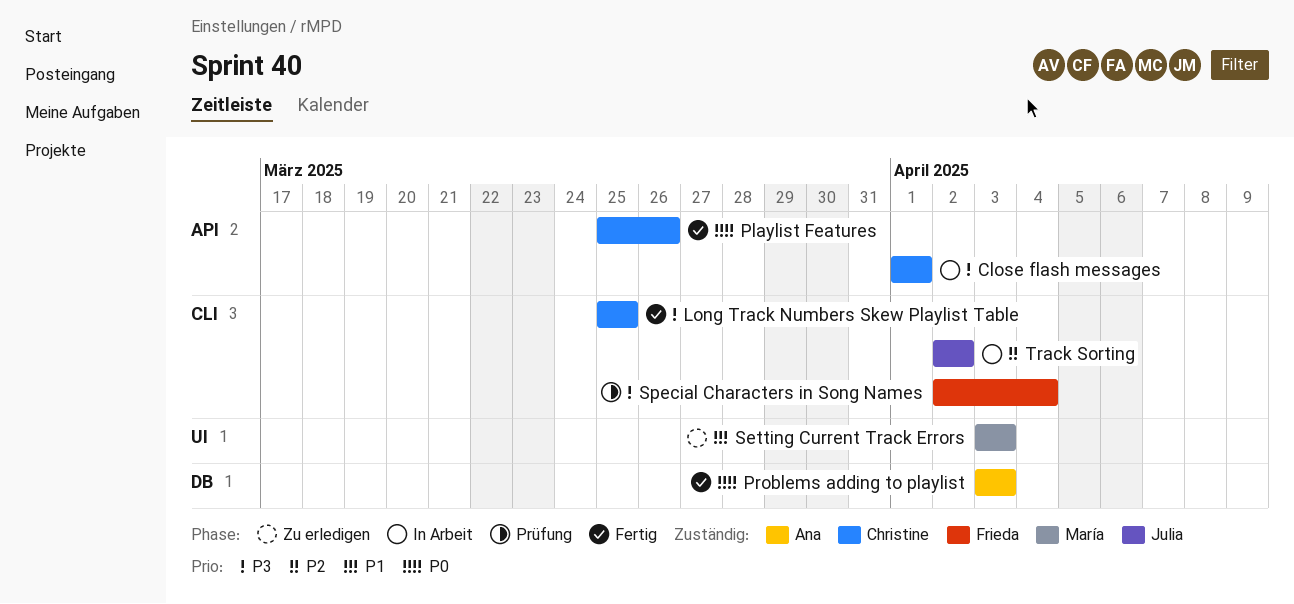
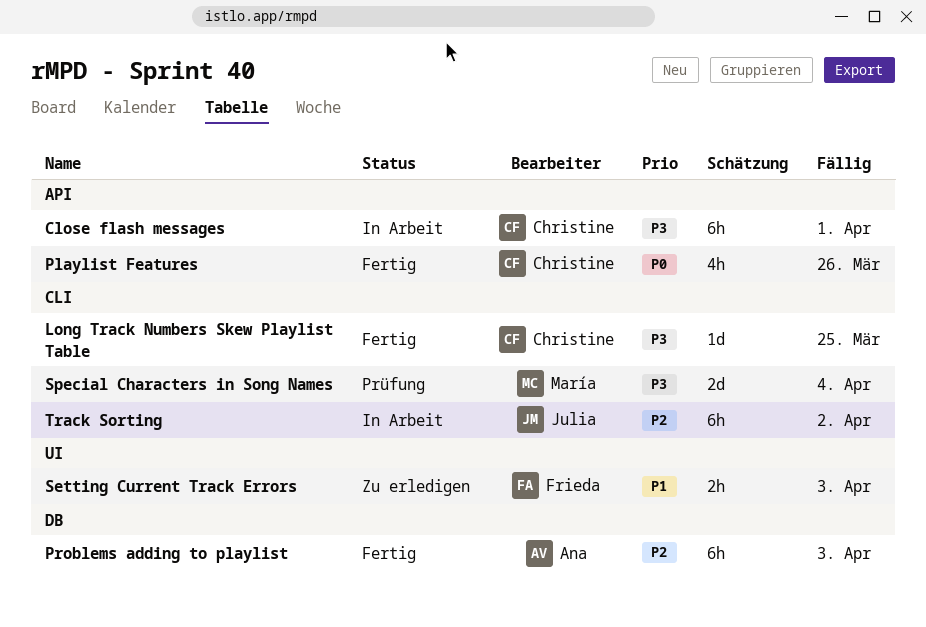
Problems adding to playlist, priority: P0 -> P2
Setting Current Track Errors, owner: María -> Frieda
Special Characters in Song Names, owner: Frieda -> María

